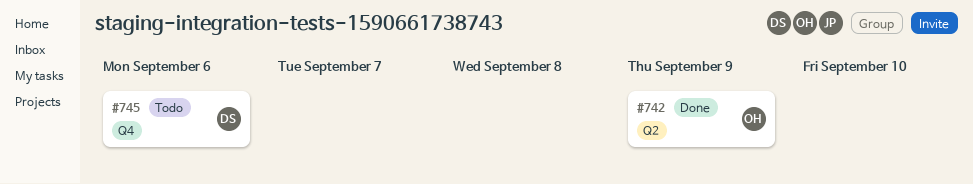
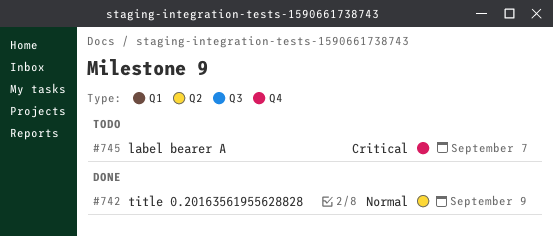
#745, due: Sep 6 -> Sep 7

